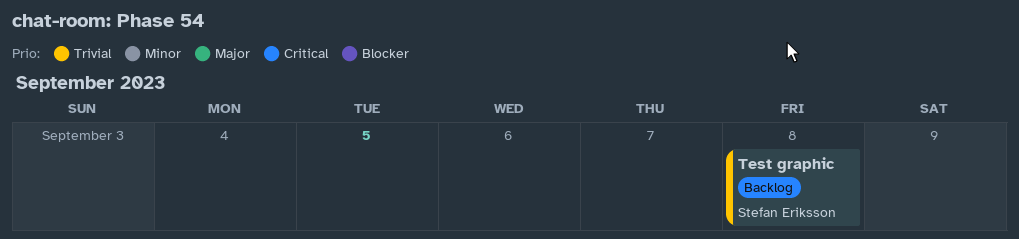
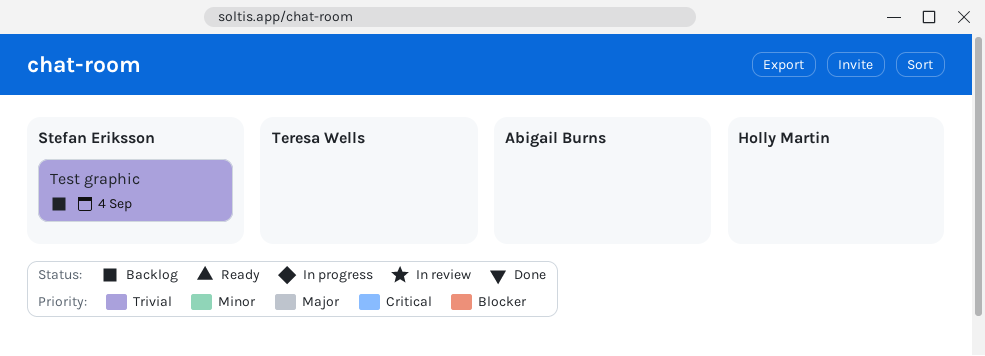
Test graphic, due: Sep 8 -> Sep 4

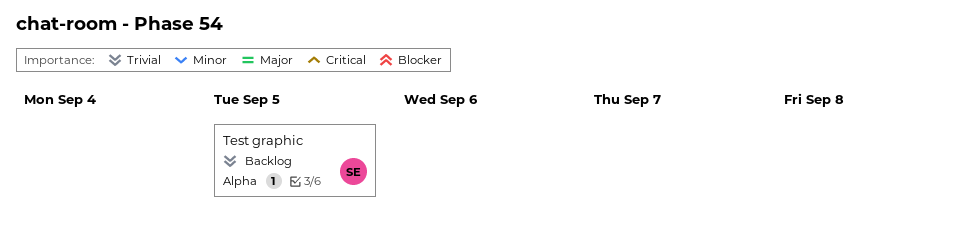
Test graphic, due: Sep 4 -> Sep 5

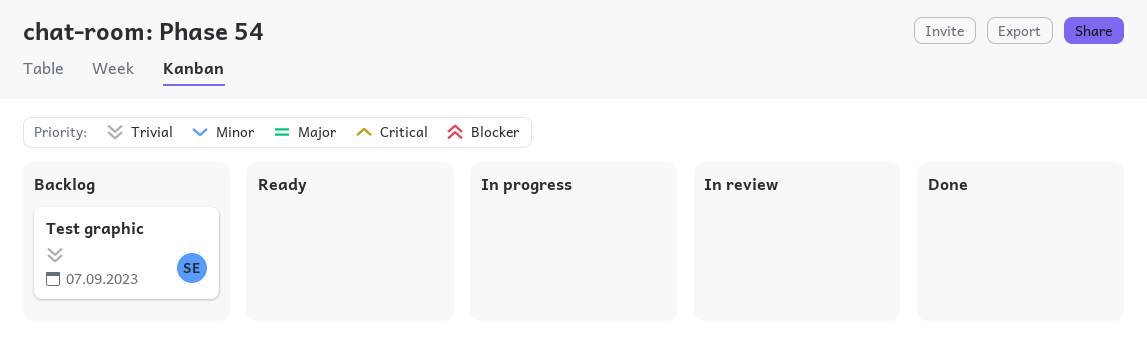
Test graphic, due: Sep 5 -> Sep 7

